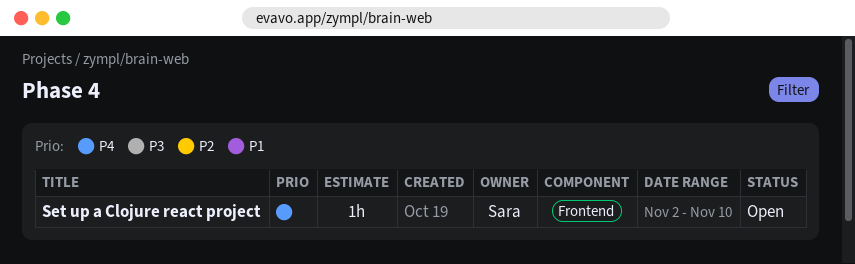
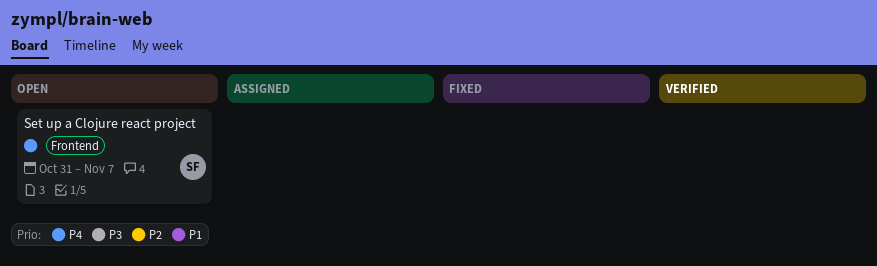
Set up a Clojure react project, start: Nov 2 -> Oct 31
Set up a Clojure react project, due: Nov 10 -> Nov 7

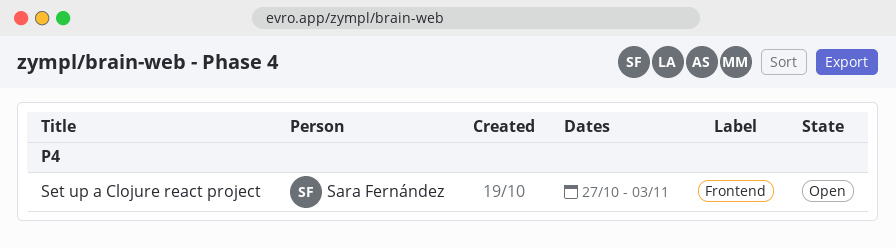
Set up a Clojure react project, start: Oct 31 -> Oct 27
Set up a Clojure react project, due: Nov 7 -> Nov 3

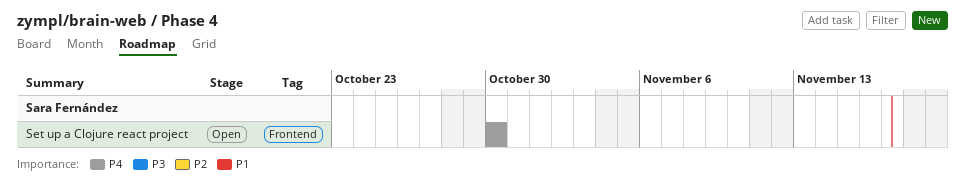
Set up a Clojure react project, start: Oct 27 -> Oct 30
Set up a Clojure react project, due: Nov 3 -> Oct 30

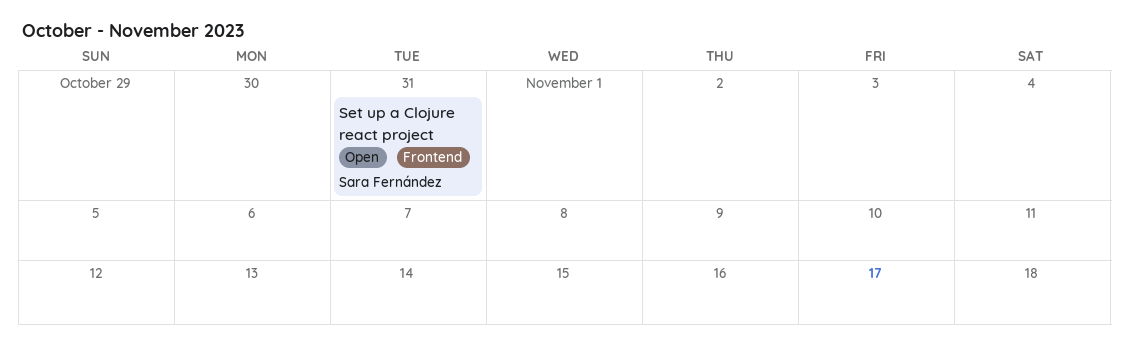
Set up a Clojure react project, due: Oct 30 -> Oct 31

